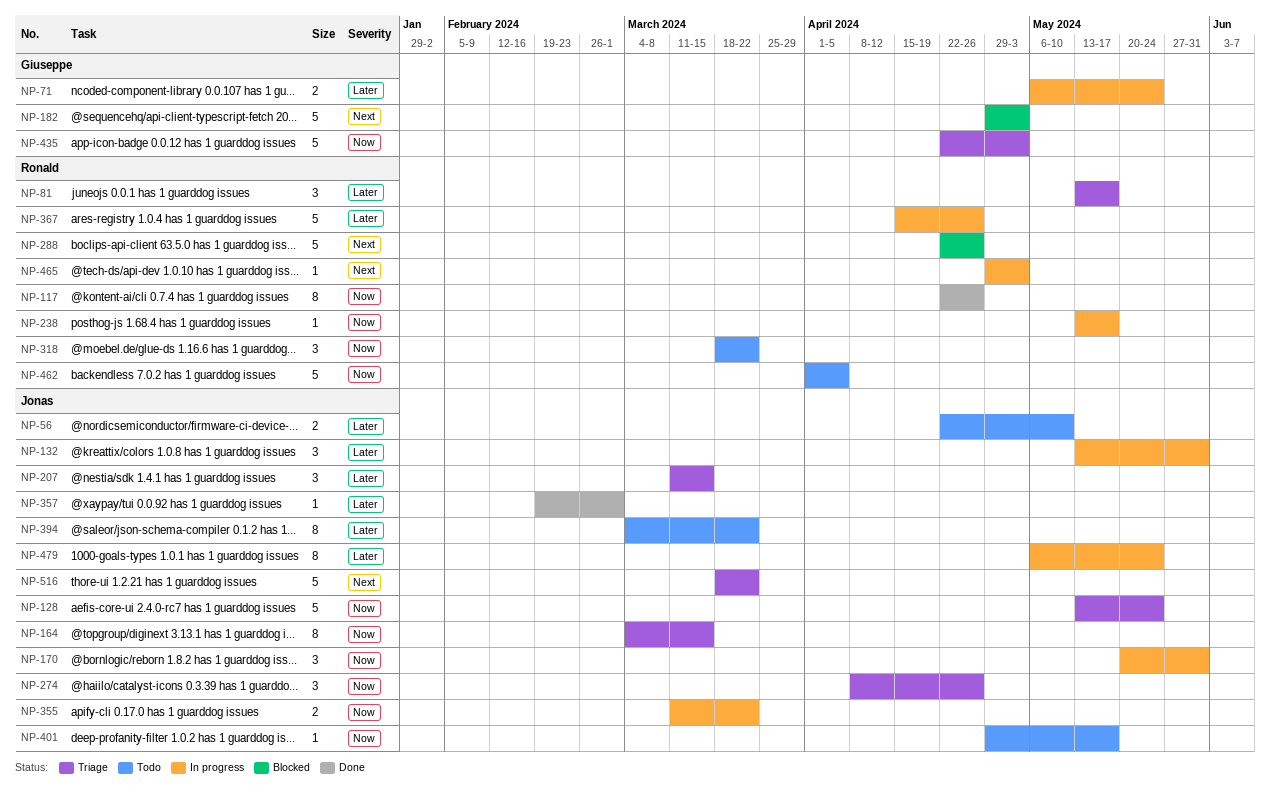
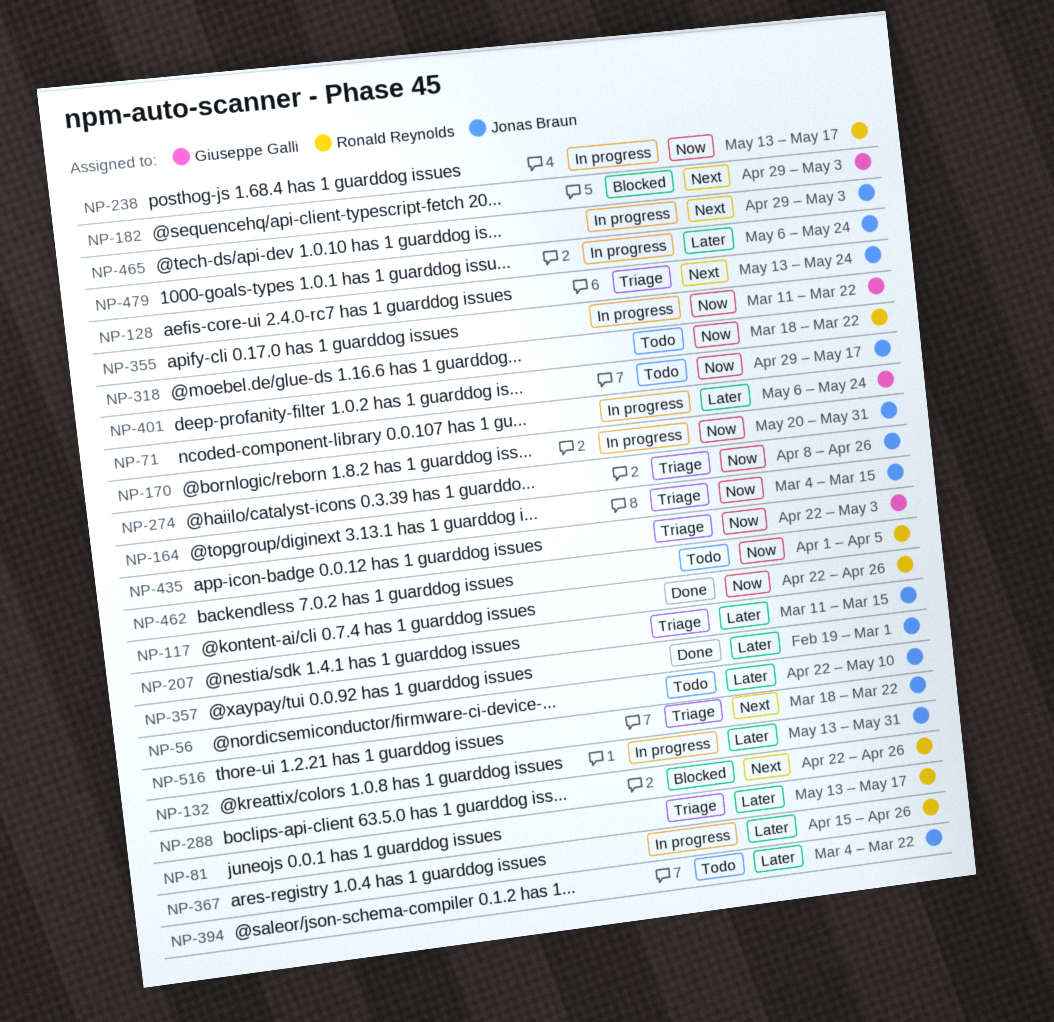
NP-128, priority: Now -> Next
NP-355, owner: Jonas Braun -> Giuseppe Galli
NP-465, owner: Ronald Reynolds -> Jonas Braun

